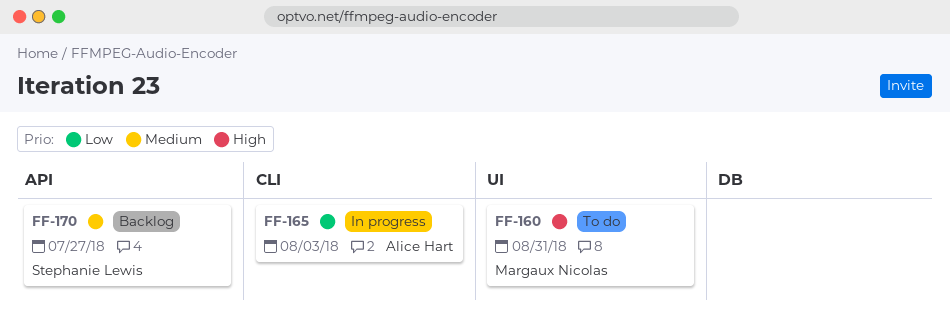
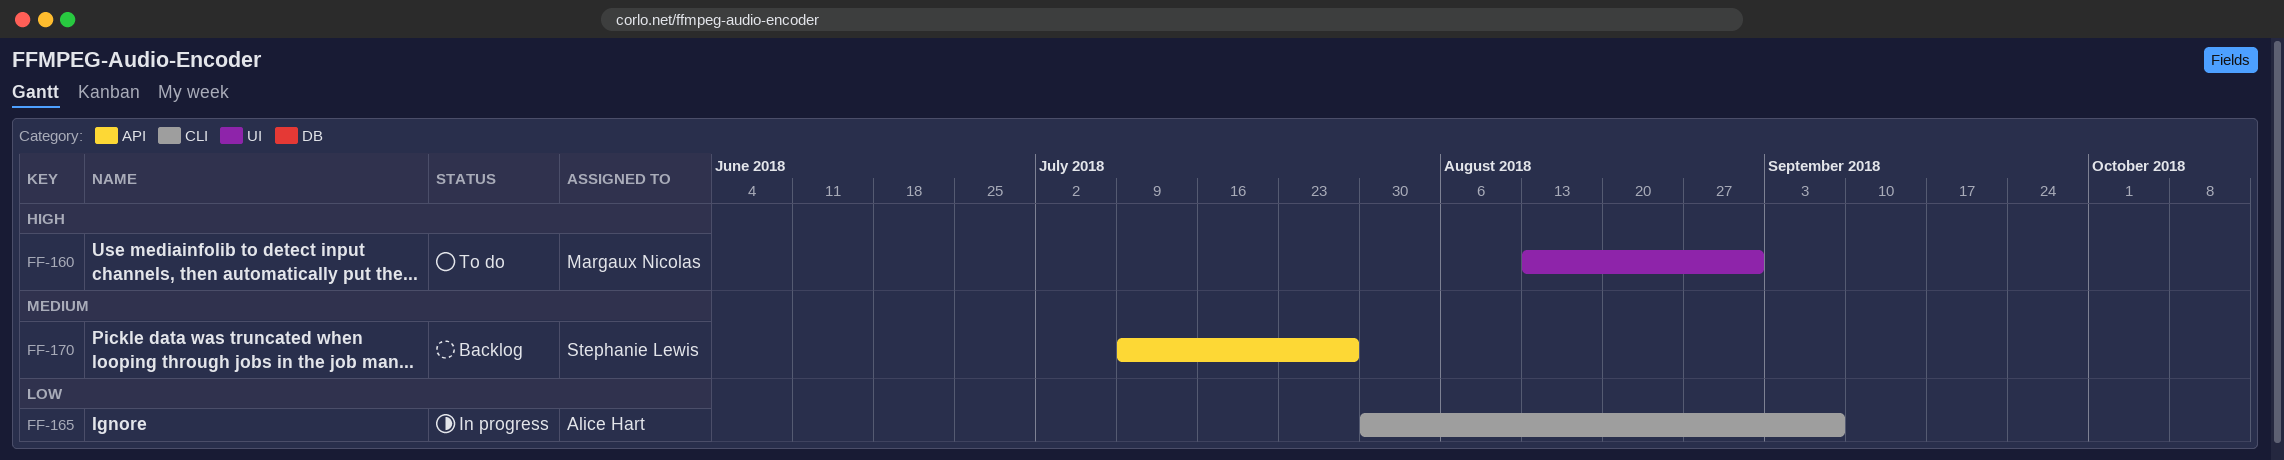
FF-165, due: Aug 3 -> Sep 7

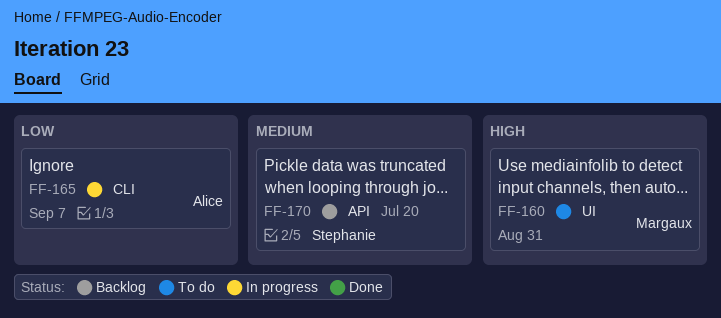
FF-170, due: Jul 27 -> Jul 20

